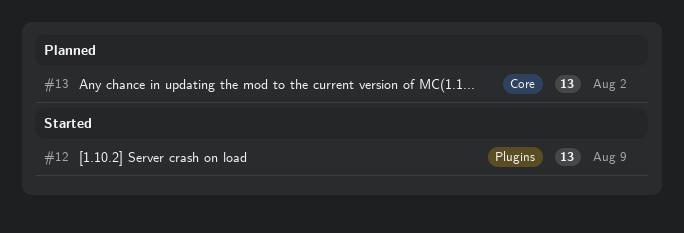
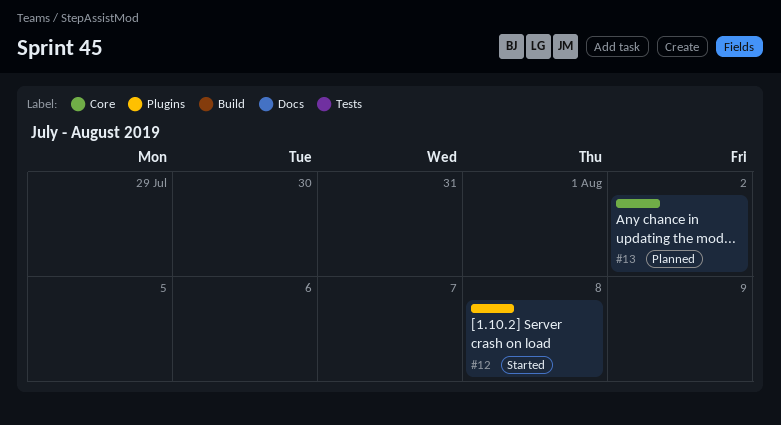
#12, due: Aug 9 -> Aug 8

